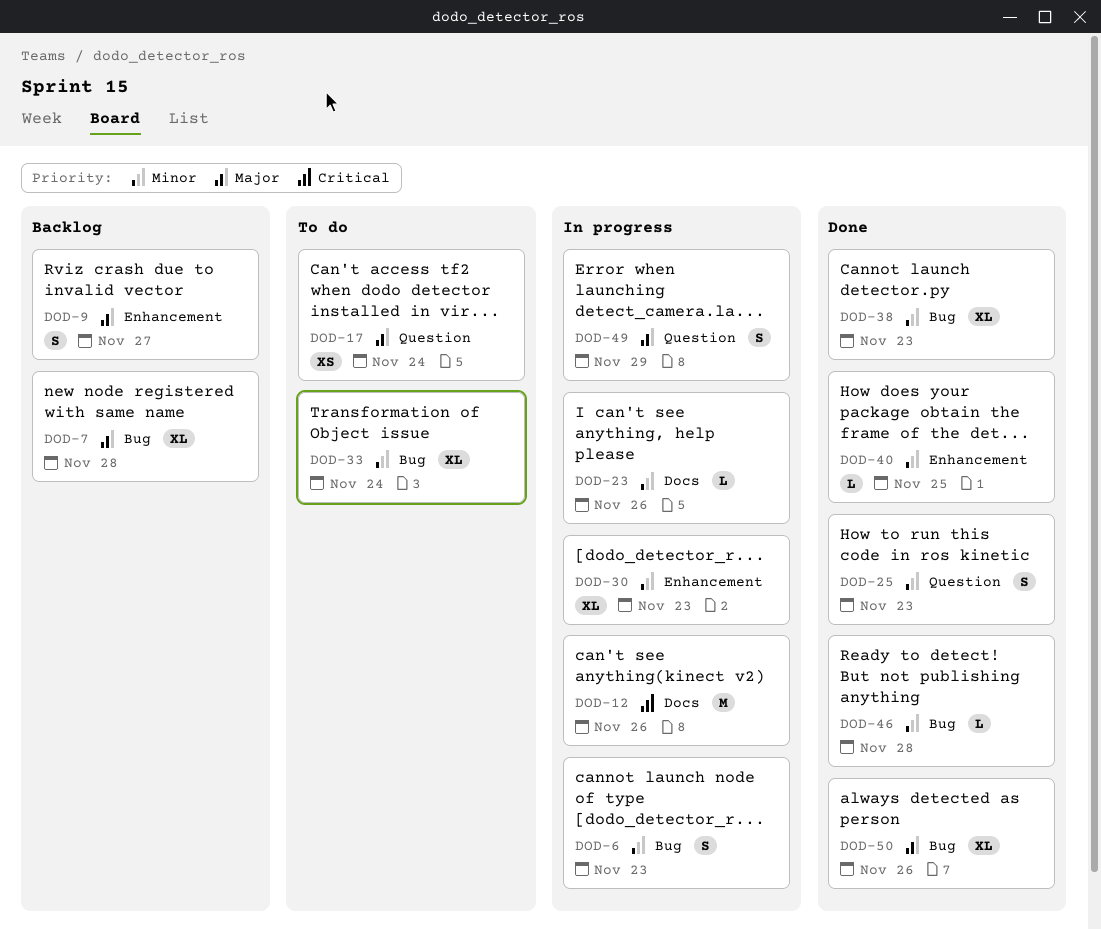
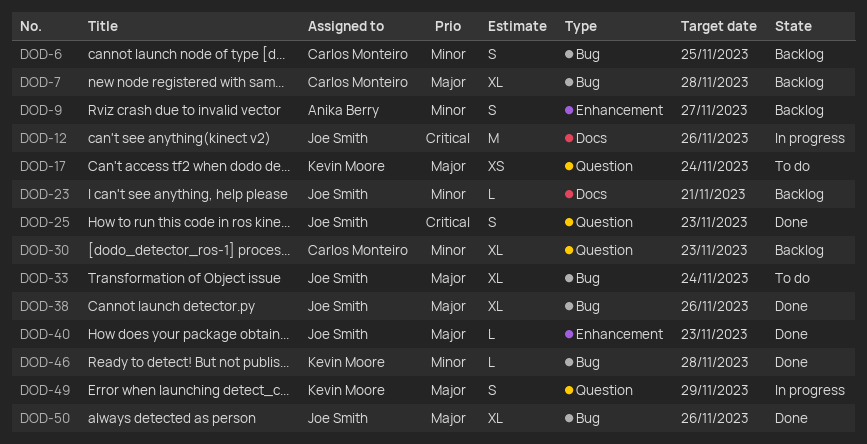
DOD-6, status: In progress -> Backlog
DOD-6, due: Nov 23 -> Nov 25
DOD-9, priority: Major -> Minor
DOD-23, status: In progress -> Backlog
DOD-23, due: Nov 26 -> Nov 21
DOD-25, priority: Minor -> Critical
DOD-30, status: In progress -> Backlog
DOD-30, label: Enhancement -> Question
DOD-33, priority: Minor -> Major
DOD-38, priority: Minor -> Major
DOD-38, due: Nov 23 -> Nov 26
DOD-40, priority: Minor -> Major
DOD-40, due: Nov 25 -> Nov 23

